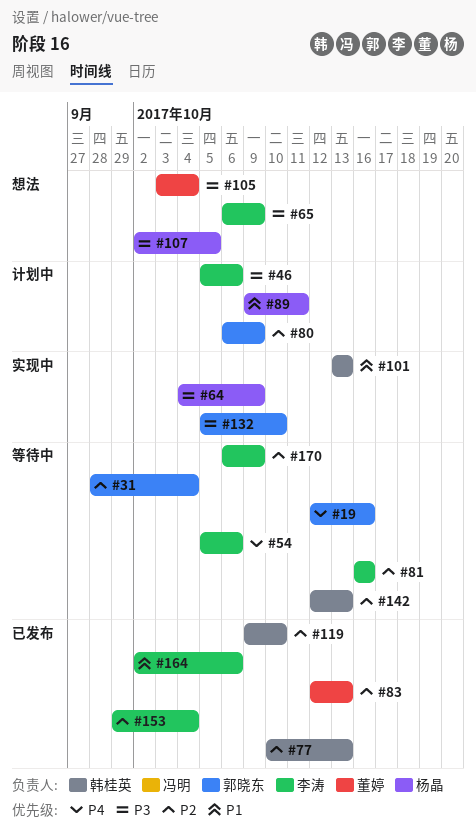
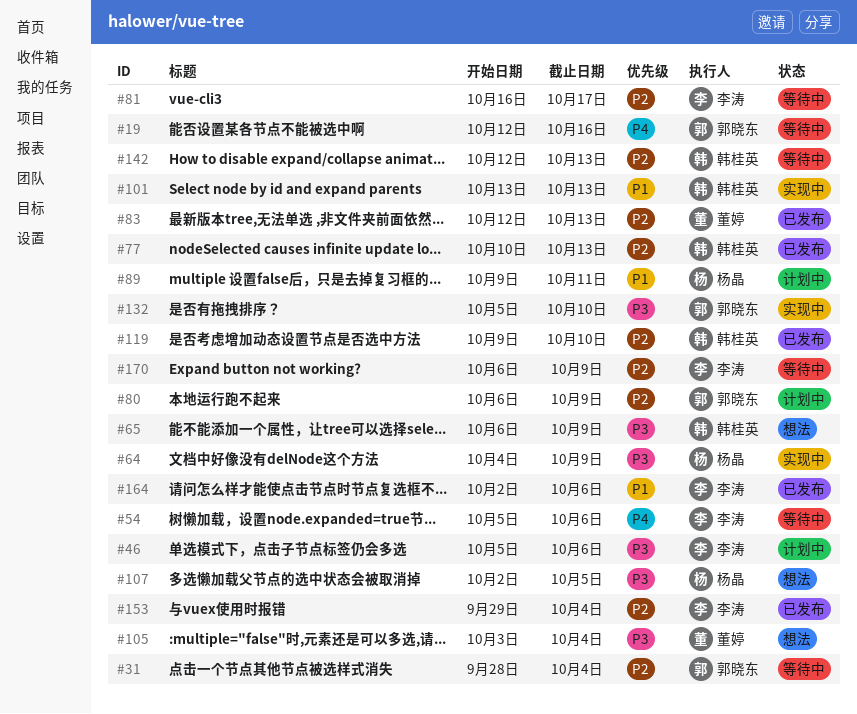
#65, owner: 李涛 -> 韩桂英
#81, due: Oct 16 -> Oct 17

